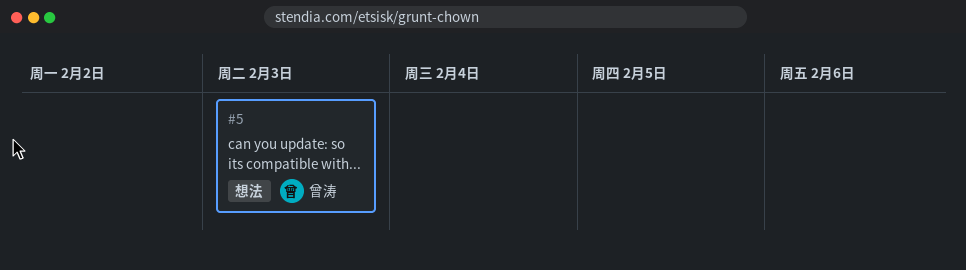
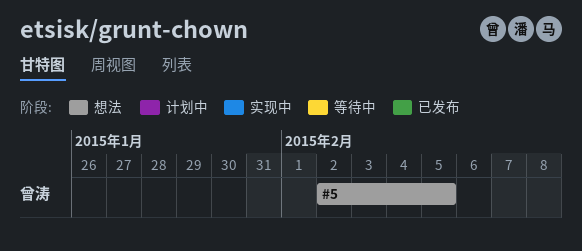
#5, due: Feb 3 -> Feb 5

